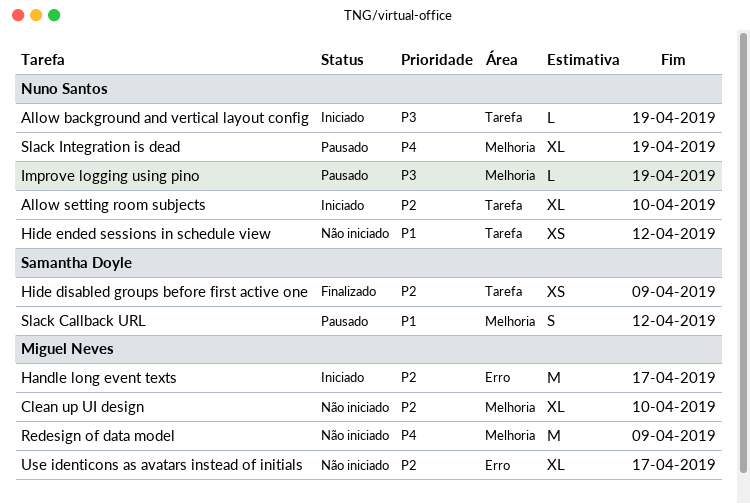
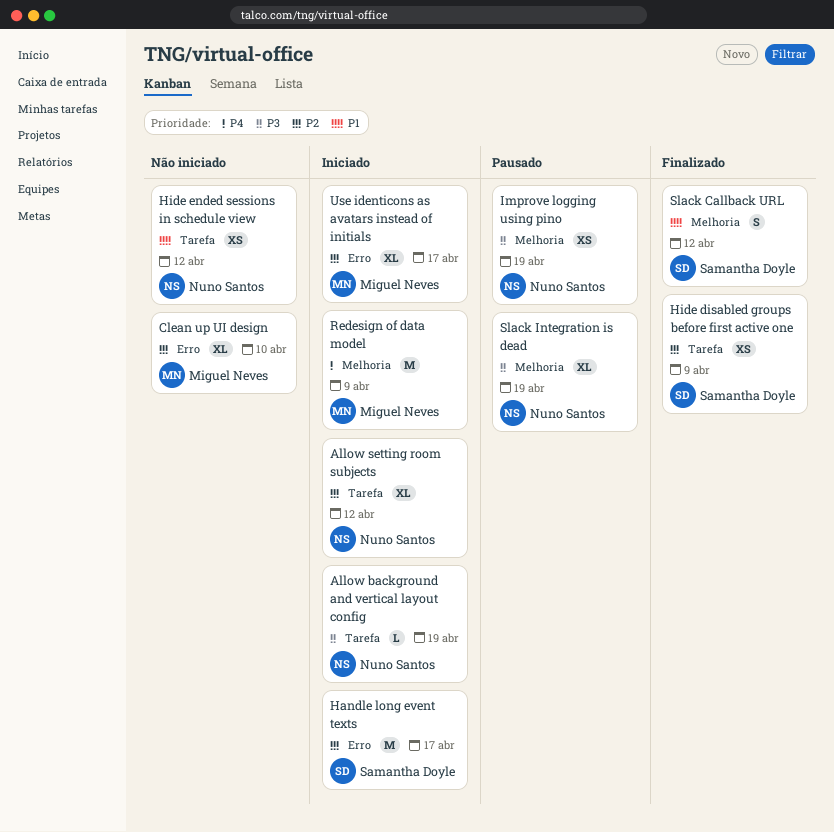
Allow setting room subjects, due: Apr 10 -> Apr 12
Clean up UI design, label: Melhoria -> Erro
Handle long event texts, owner: Miguel Neves -> Samantha Doyle
Improve logging using pino, estimate: L -> XS
Redesign of data model, status: Não iniciado -> Iniciado
Slack Callback URL, status: Pausado -> Finalizado
Slack Integration is dead, priority: P4 -> P3
Use identicons as avatars instead of initials, status: Não iniciado -> Iniciado

